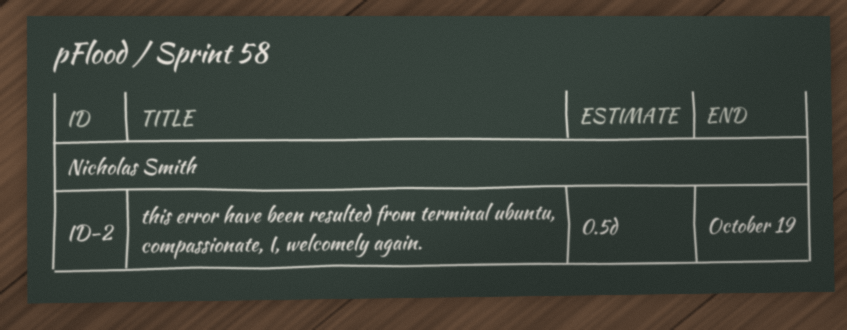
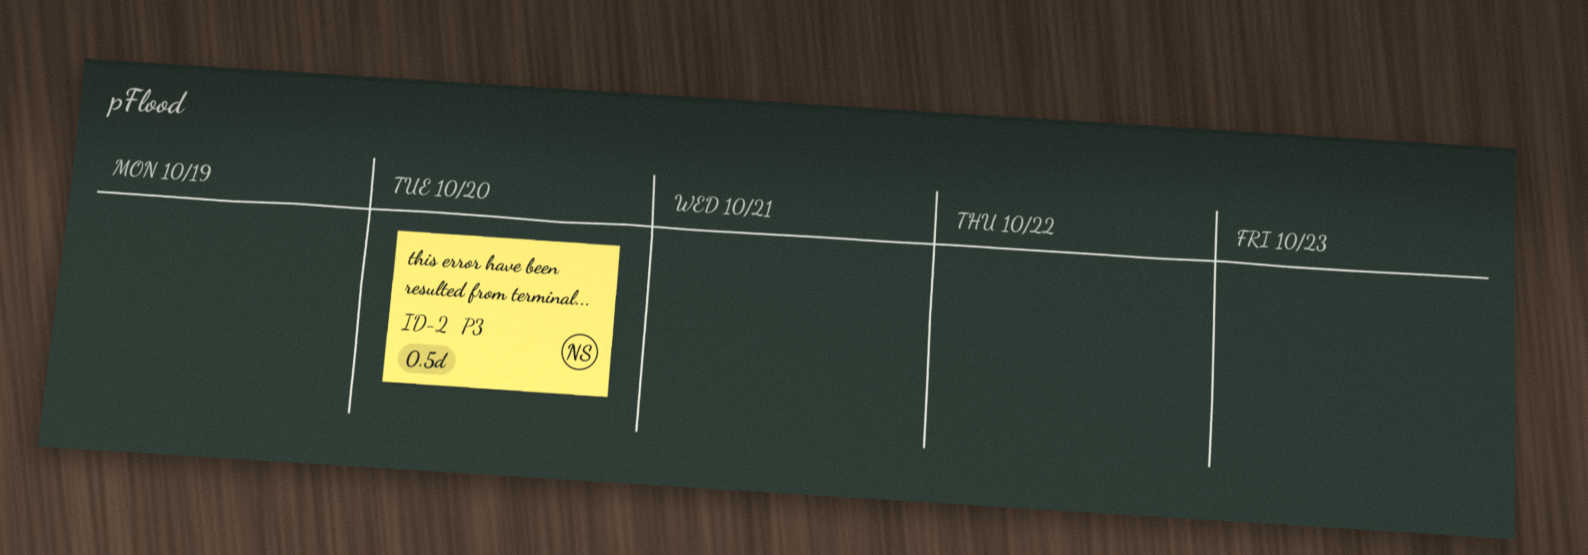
ID-2, due: Oct 19 -> Oct 20

